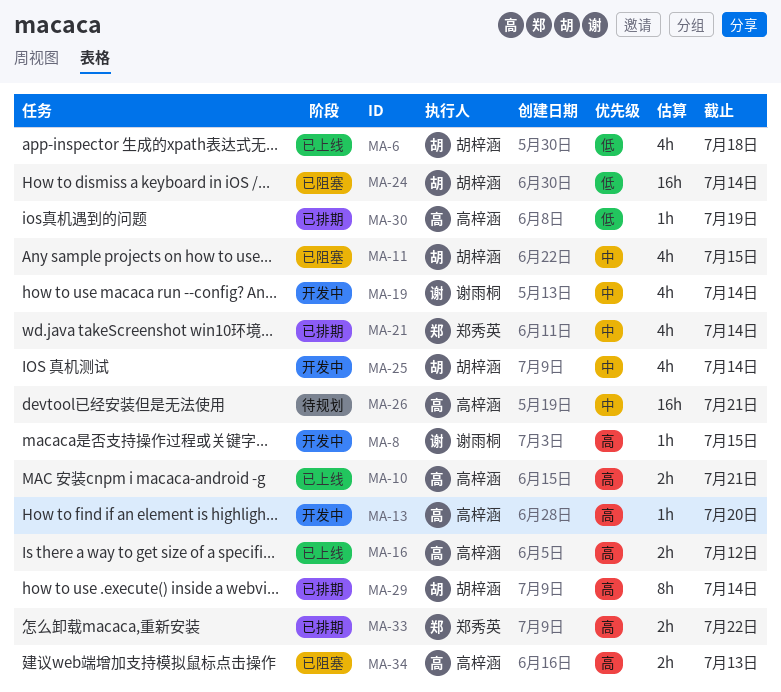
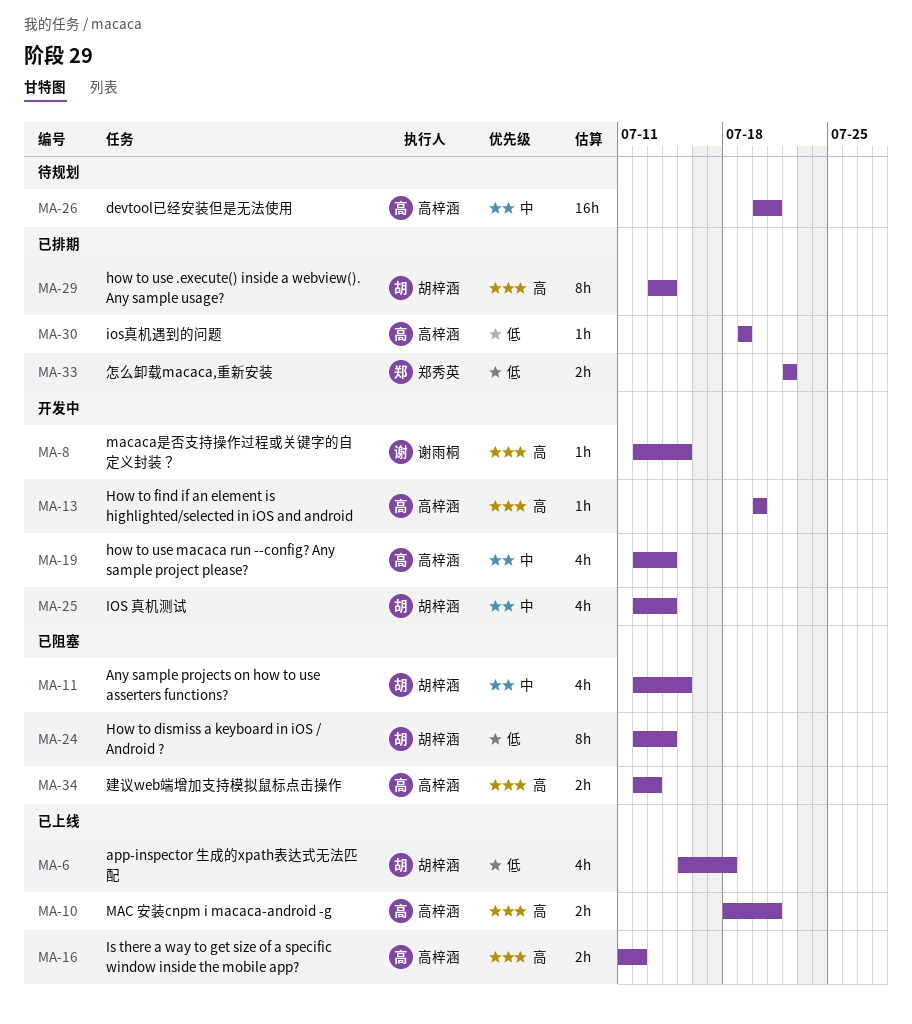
MA-19, owner: 谢雨桐 -> 高梓涵
MA-21: present -> none
MA-24, estimate: 16h -> 8h
MA-33, priority: 高 -> 低

